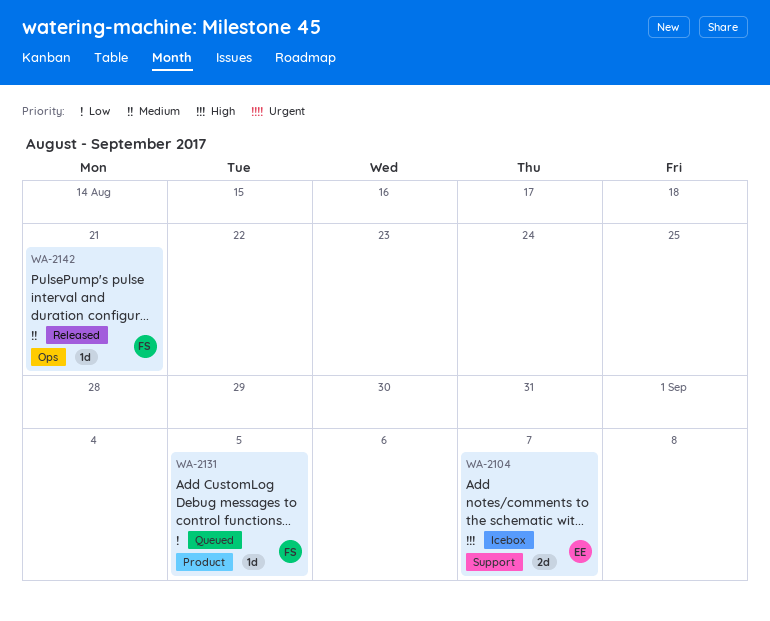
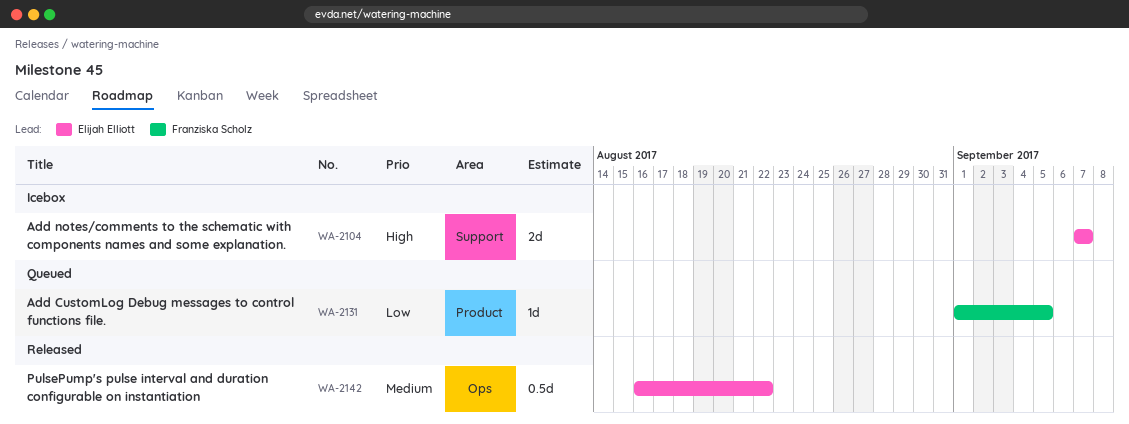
WA-2142, owner: Franziska Scholz -> Elijah Elliott
WA-2142, estimate: 1d -> 0.5d
WA-2142, due: Aug 21 -> Aug 22

